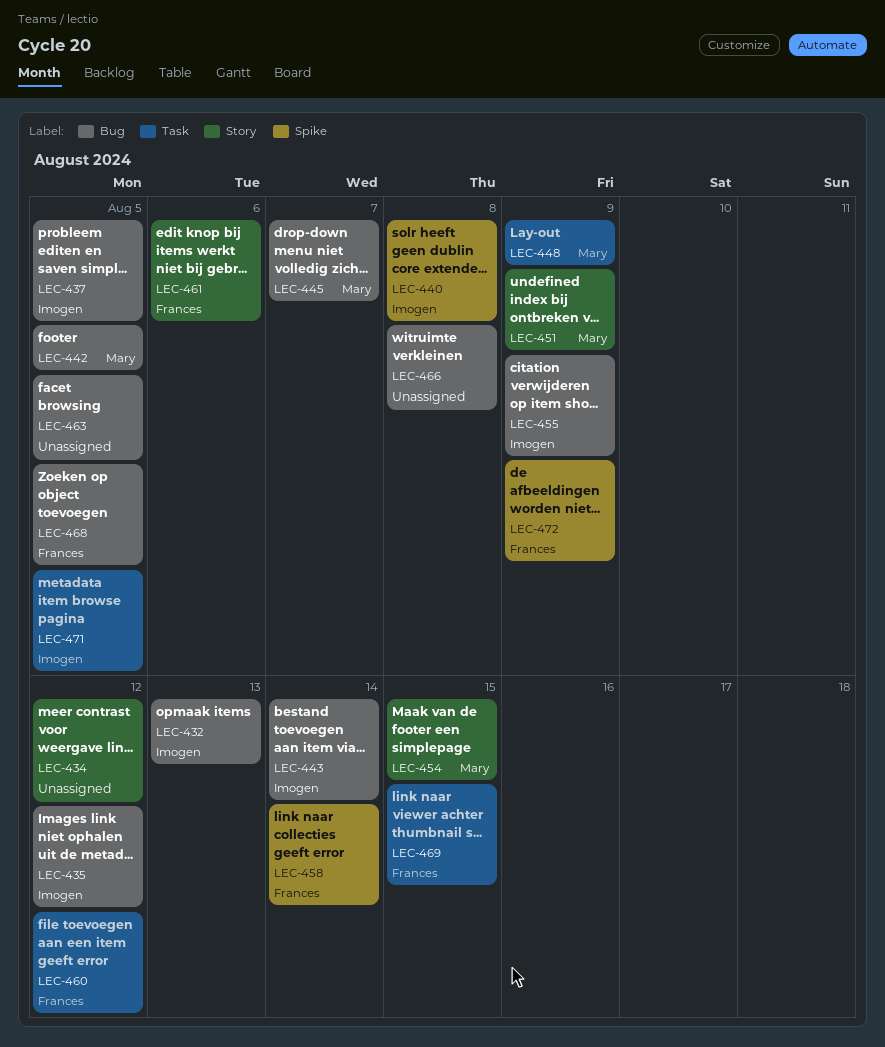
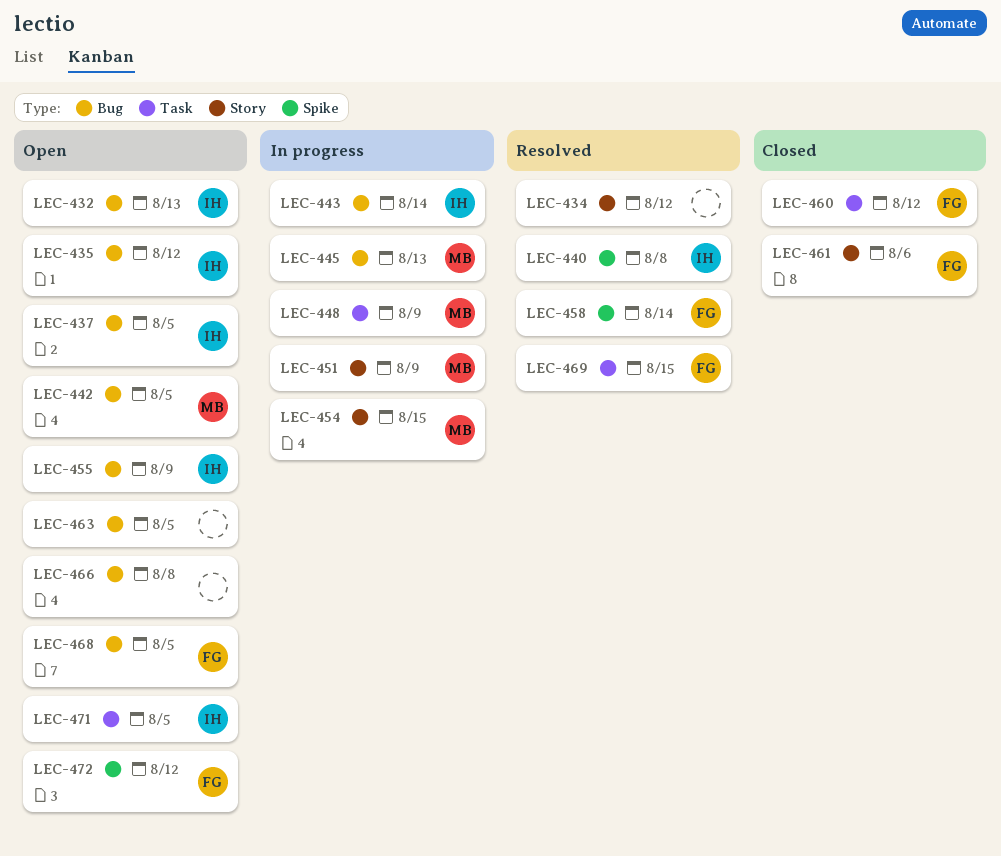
LEC-445, due: Aug 7 -> Aug 13
LEC-472, due: Aug 9 -> Aug 12

